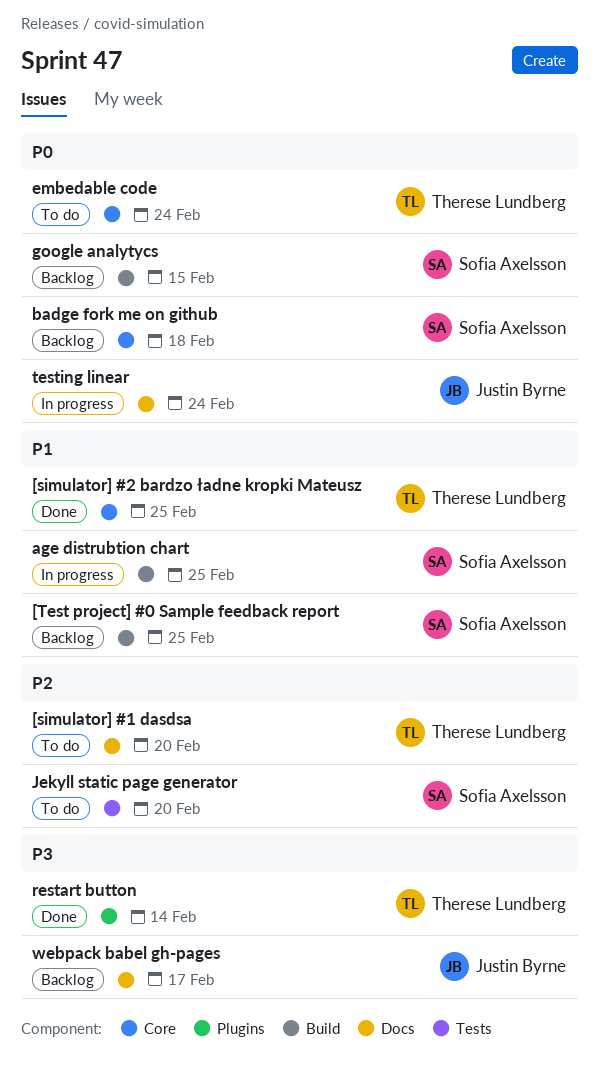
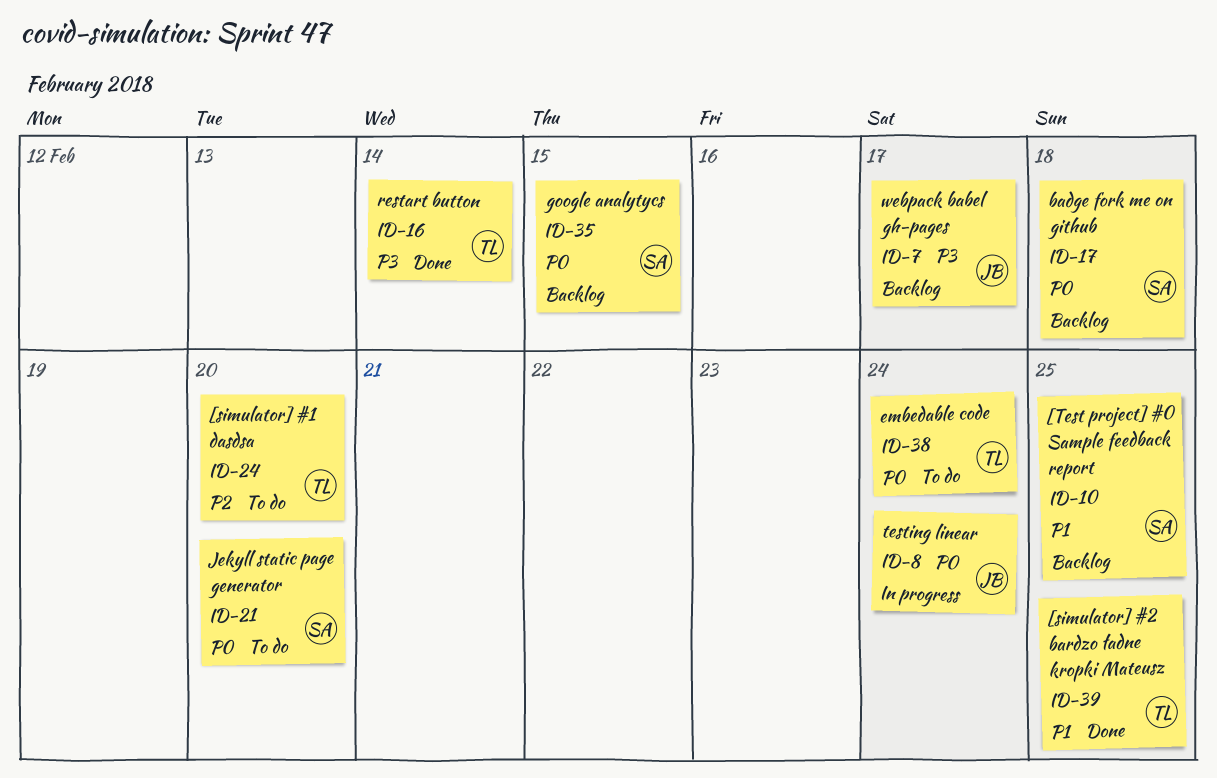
age distrubtion chart: present -> none
Jekyll static page generator, priority: P2 -> P0

